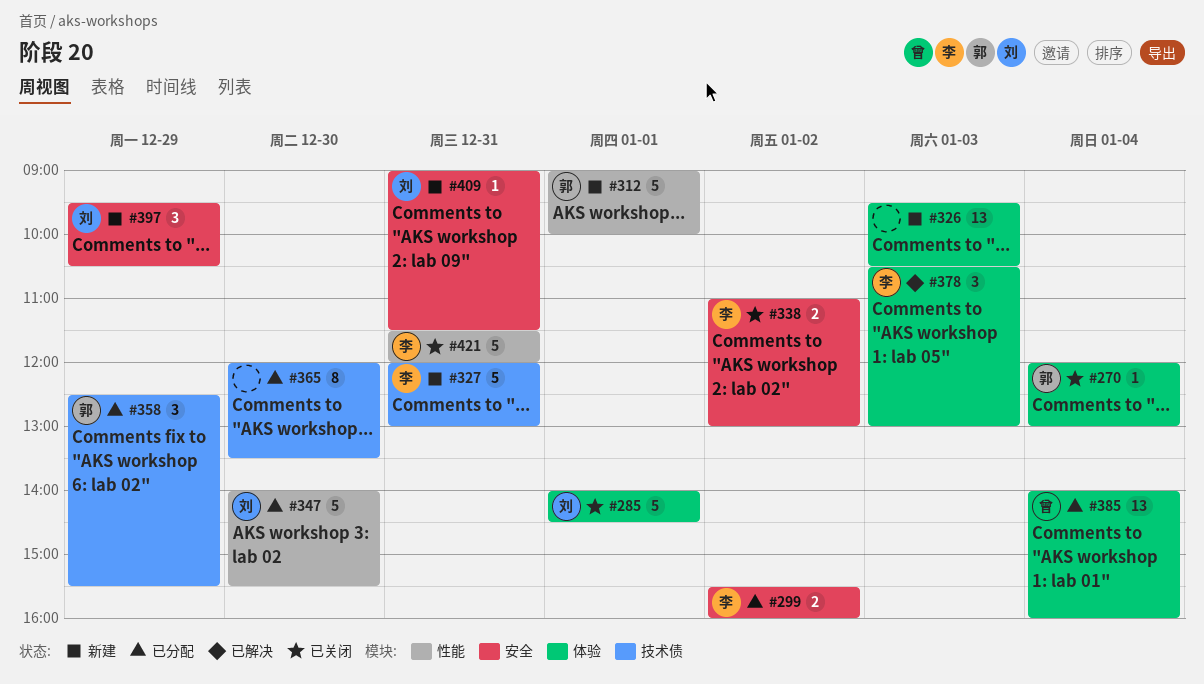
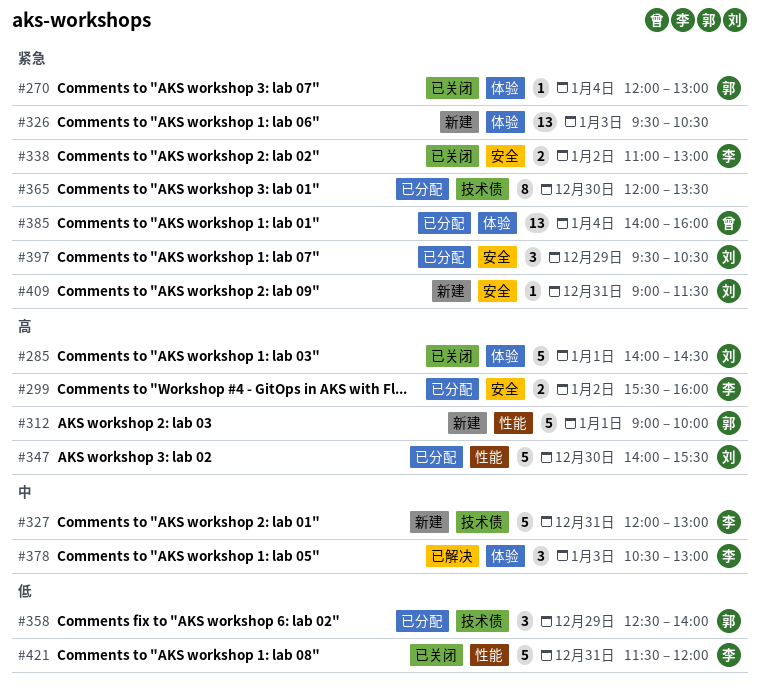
#358, ends: 15:30 -> 14:00
#397, status: 新建 -> 已分配

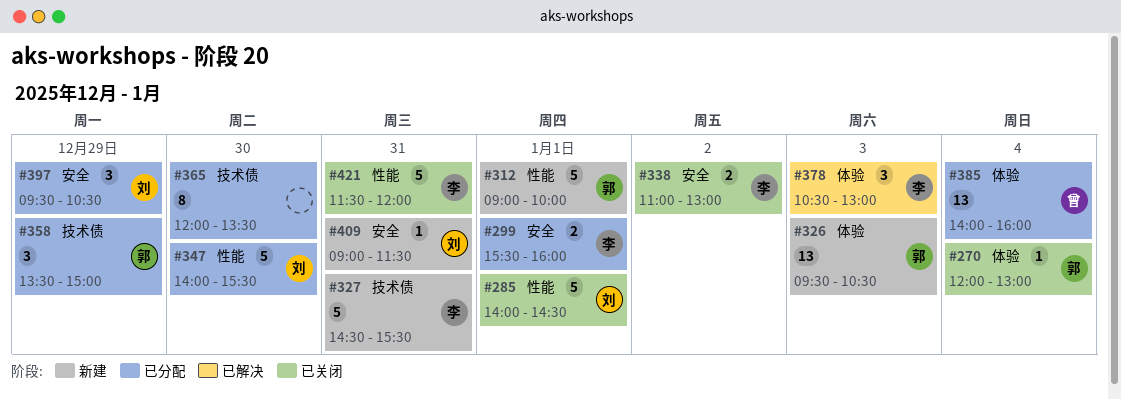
#285, label: 体验 -> 性能
#299, day: Jan 2 -> Jan 1
#326, owner: none -> 郭
#327, begins: 12:00 -> 14:30
#327, ends: 13:00 -> 15:30
#358, begins: 12:30 -> 13:30
#358, ends: 14:00 -> 15:00

